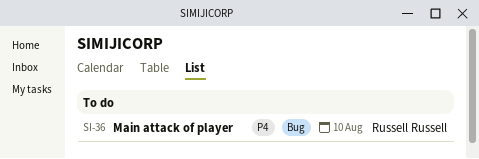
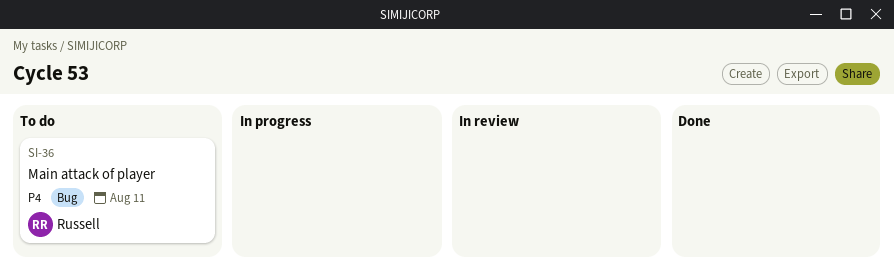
SI-36, due: Aug 10 -> Aug 11

